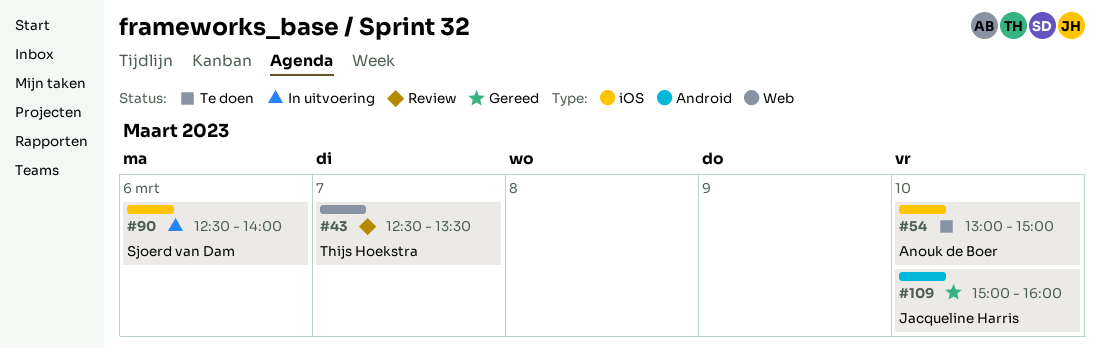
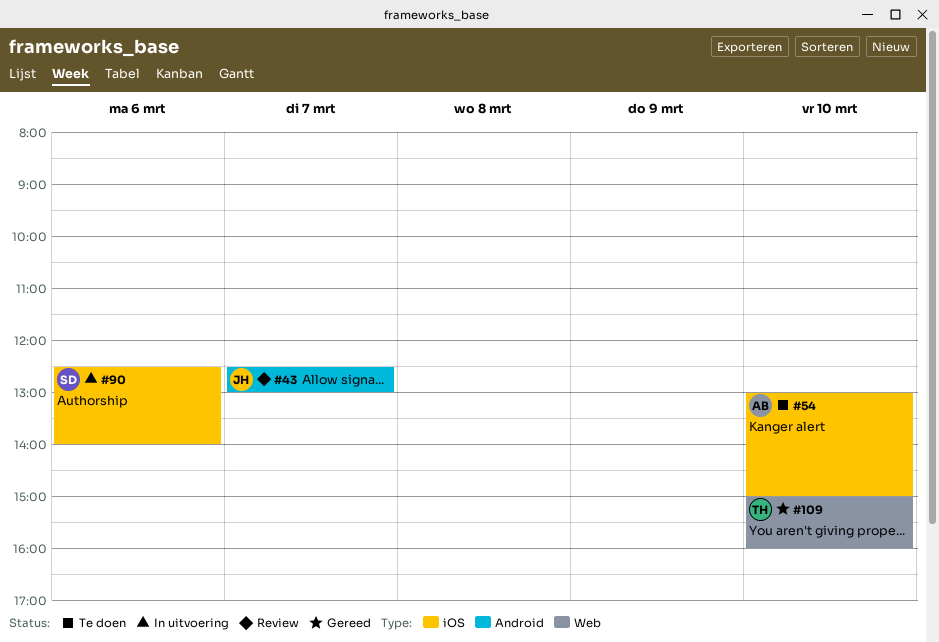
#43, owner: Thijs Hoekstra -> Jacqueline Harris
#43, label: Web -> Android
#43, ends: 13:30 -> 13:00
#109, owner: Jacqueline Harris -> Thijs Hoekstra
#109, label: Android -> Web

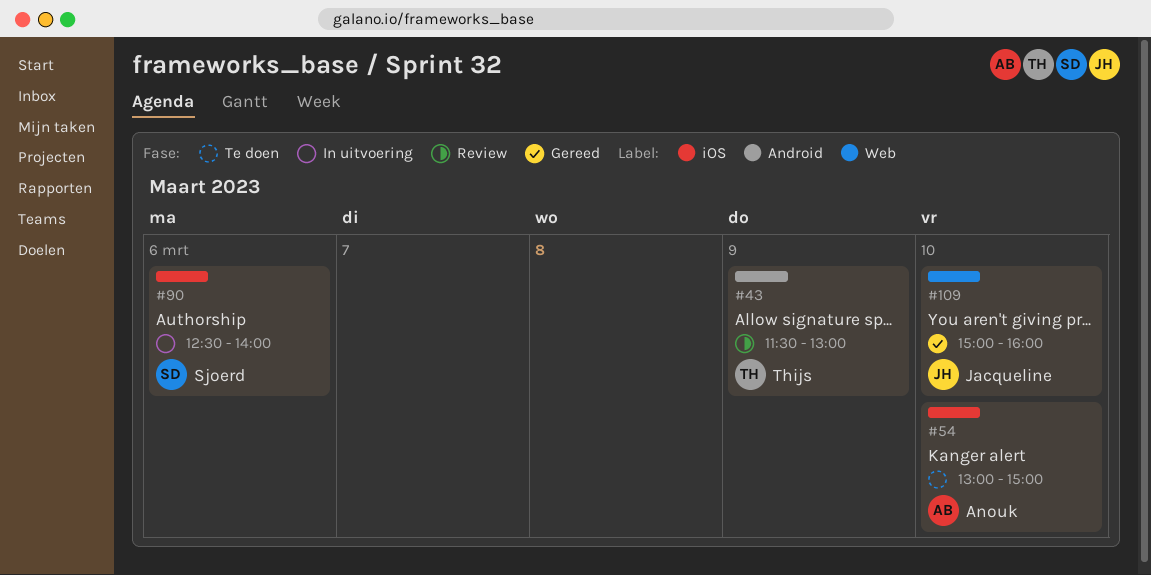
#43, owner: Jacqueline -> Thijs
#43, day: Mar 7 -> Mar 9
#43, begins: 12:30 -> 11:30
#109, owner: Thijs -> Jacqueline

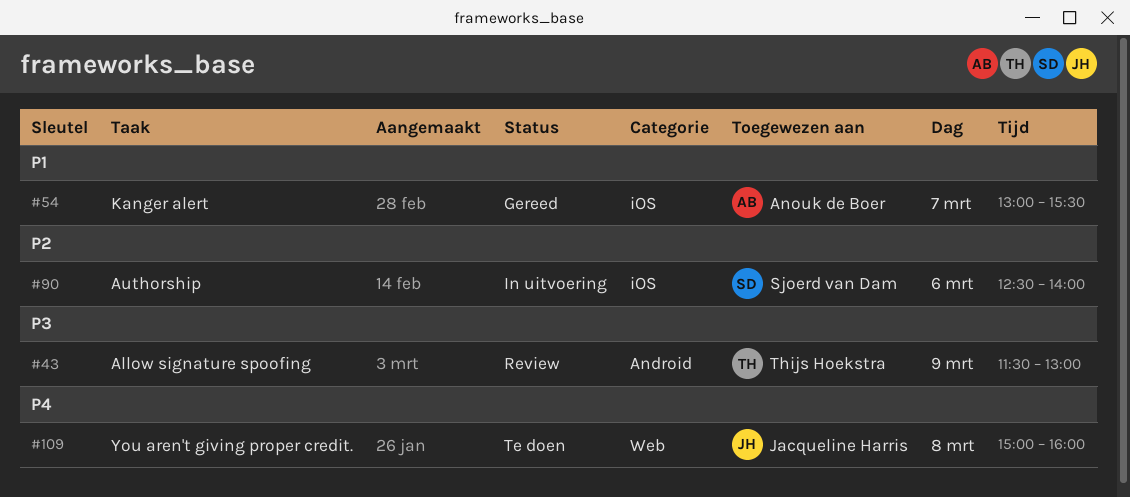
#54, status: Te doen -> Gereed
#54, day: Mar 10 -> Mar 7
#54, ends: 15:00 -> 15:30
#109, status: Gereed -> Te doen
#109, day: Mar 10 -> Mar 8

